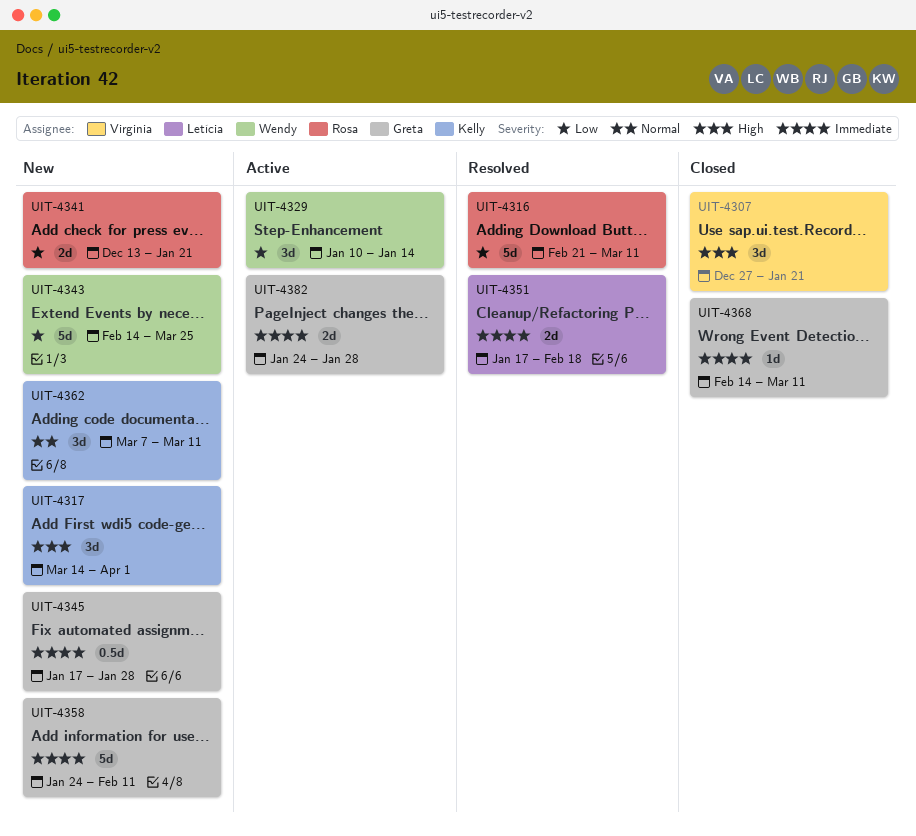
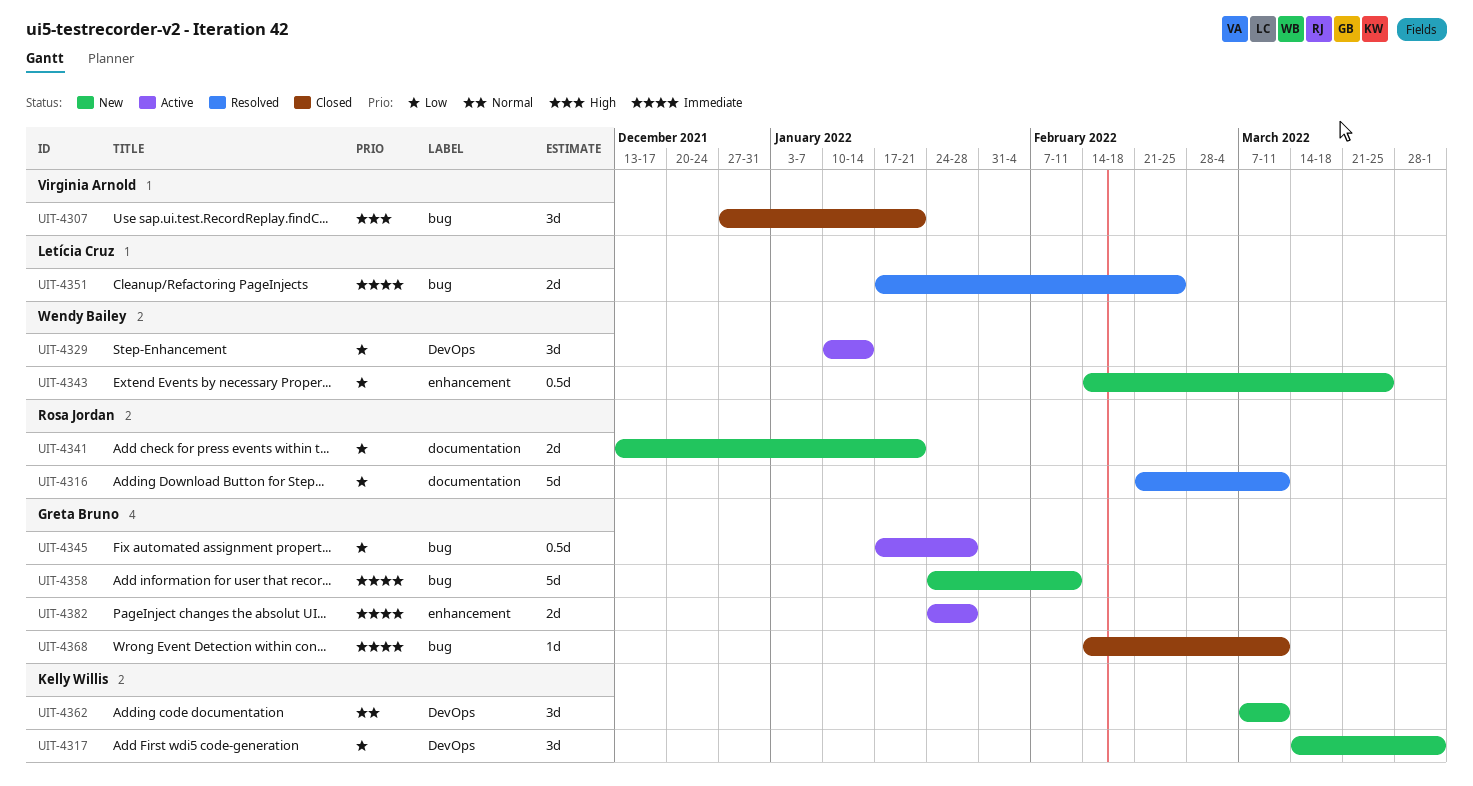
UIT-4317, priority: High -> Low
UIT-4343, estimate: 5d -> 0.5d
UIT-4345, status: New -> Active
UIT-4345, priority: Immediate -> Low
UIT-4351, due: Feb 18 -> Feb 25

